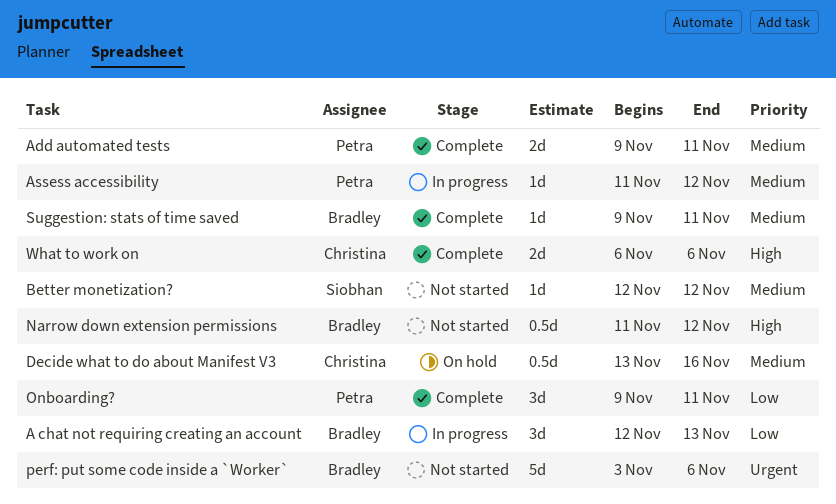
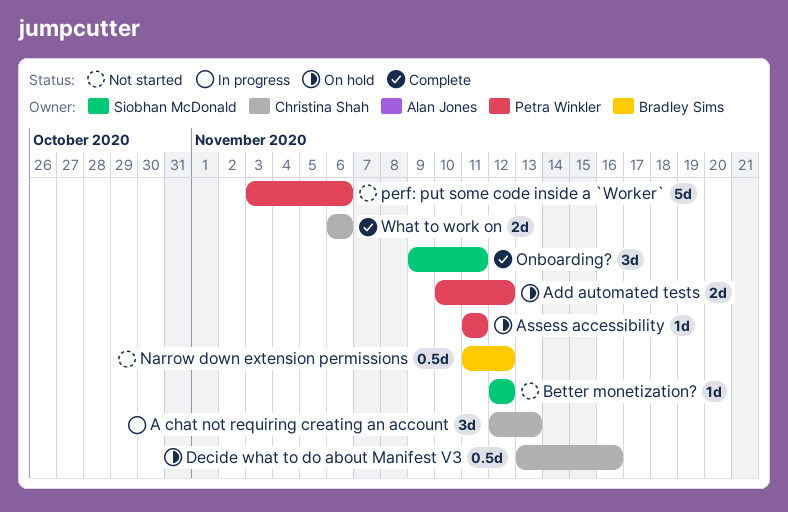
A chat not requiring creating an account, owner: Bradley Sims -> Christina Shah
Add automated tests, status: Complete -> On hold
Add automated tests, start: Nov 9 -> Nov 10
Add automated tests, due: Nov 11 -> Nov 12
Assess accessibility, status: In progress -> On hold
Assess accessibility, due: Nov 12 -> Nov 11
Onboarding?, owner: Petra Winkler -> Siobhan McDonald
perf: put some code inside a `Worker`, owner: Bradley Sims -> Petra Winkler
Suggestion: stats of time saved: present -> none

